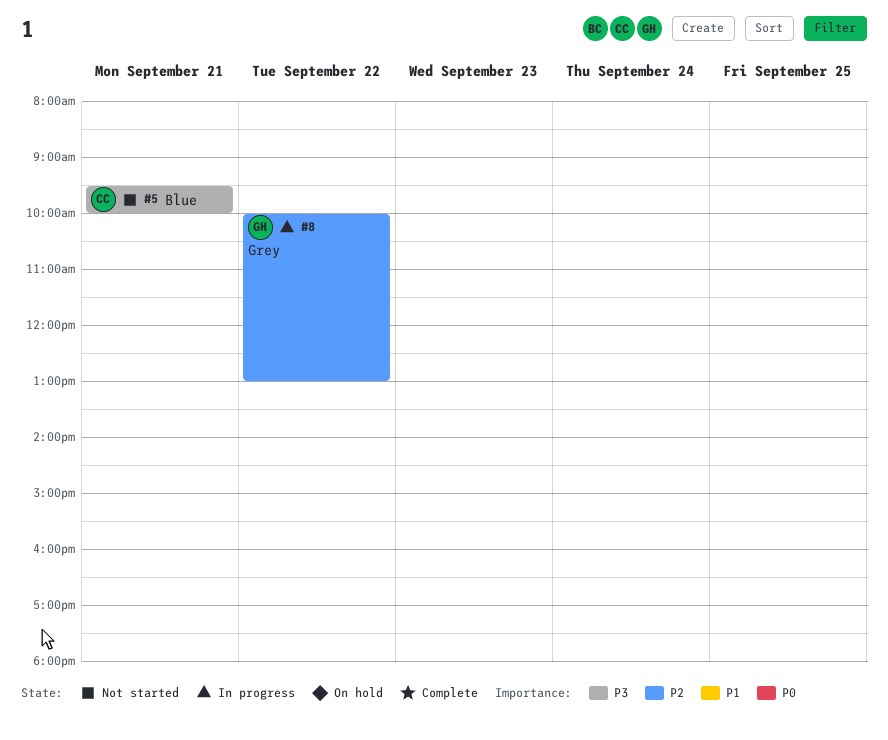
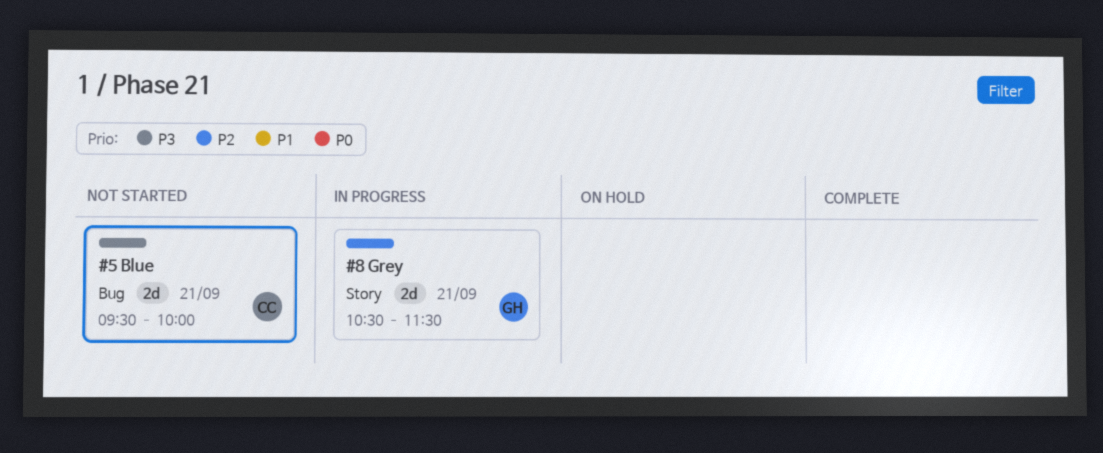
#8, day: Sep 22 -> Sep 21
#8, begins: 10:00 -> 10:30
#8, ends: 13:00 -> 11:30

